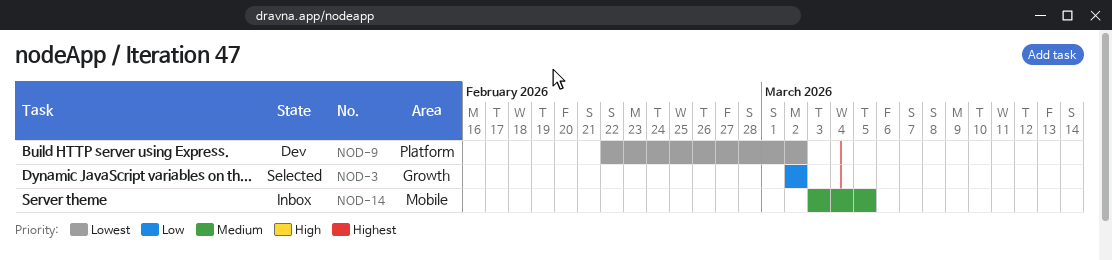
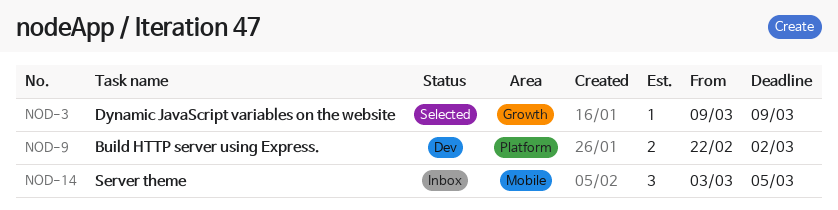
NOD-3, start: Mar 2 -> Mar 9
NOD-3, due: Mar 2 -> Mar 9

